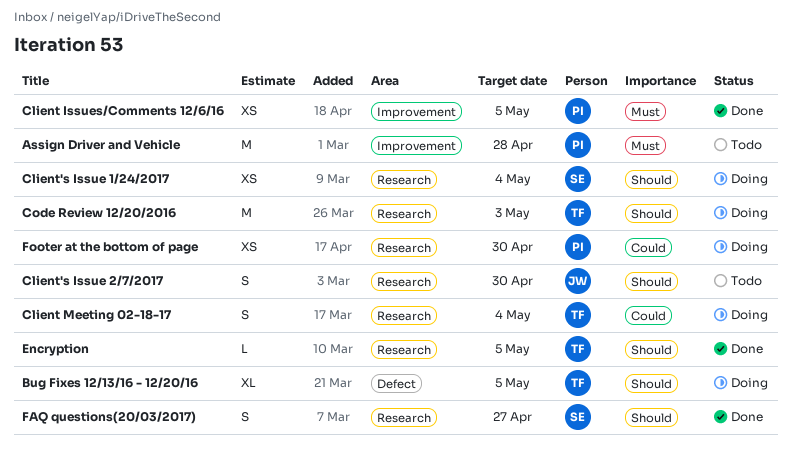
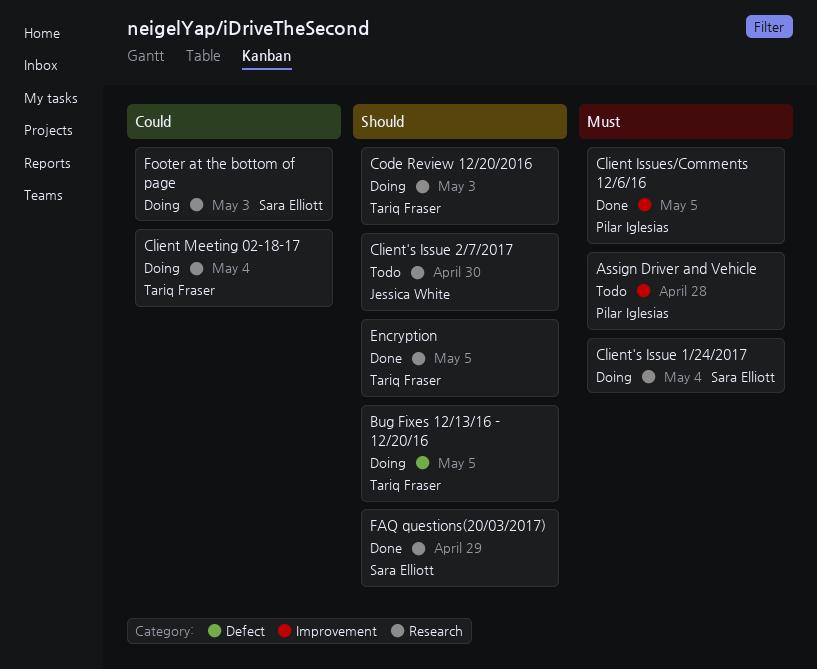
Client's Issue 1/24/2017, priority: Should -> Must
FAQ questions(20/03/2017), due: Apr 27 -> Apr 29
Footer at the bottom of page, owner: Pilar Iglesias -> Sara Elliott
Footer at the bottom of page, due: Apr 30 -> May 3

